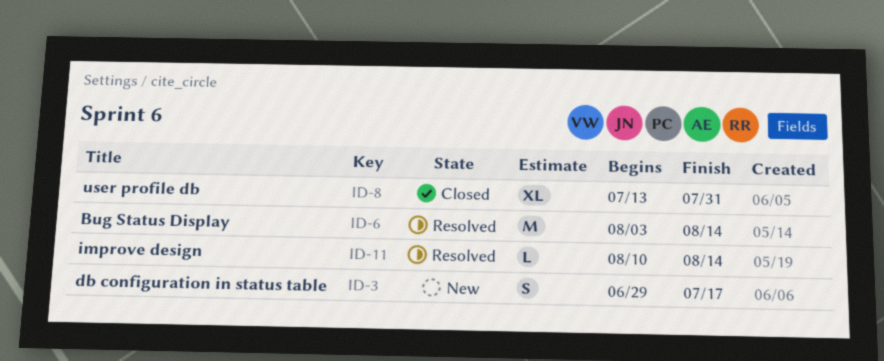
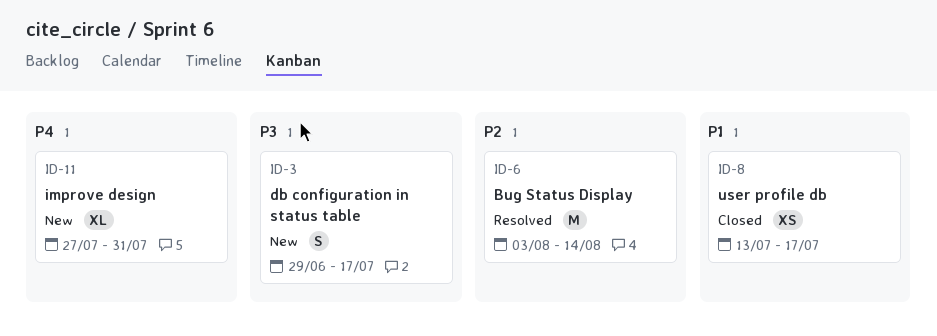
ID-8, estimate: XL -> XS
ID-8, due: Jul 31 -> Jul 17
ID-11, status: Resolved -> New
ID-11, estimate: L -> XL
ID-11, start: Aug 10 -> Jul 27
ID-11, due: Aug 14 -> Jul 31

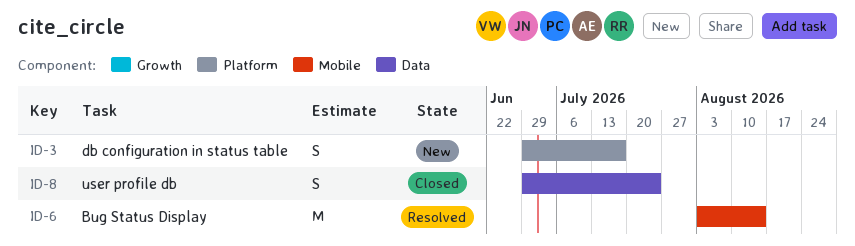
ID-8, estimate: XS -> S
ID-8, start: Jul 13 -> Jun 29
ID-8, due: Jul 17 -> Jul 24
ID-11: present -> none

